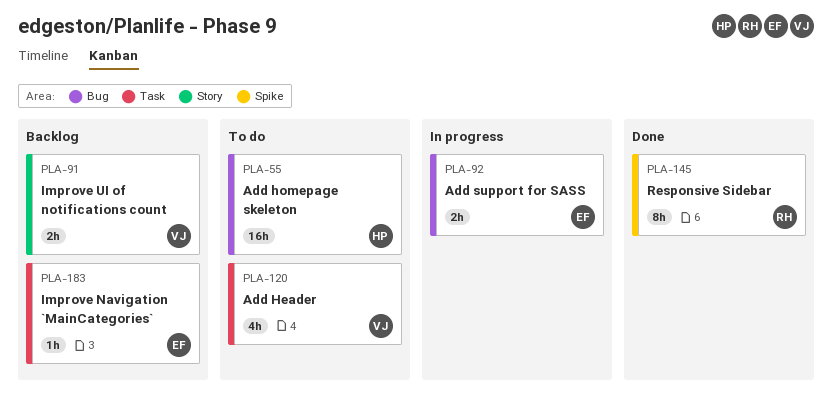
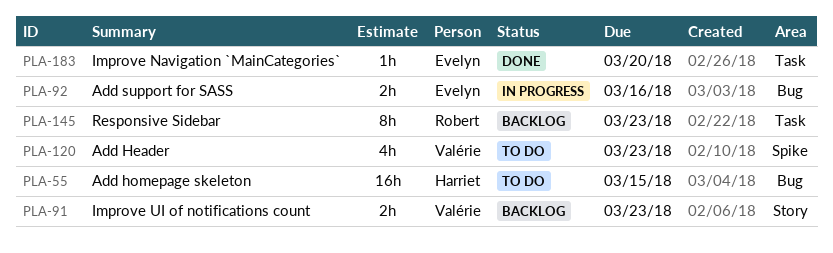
PLA-120, label: Task -> Spike
PLA-145, status: Done -> Backlog
PLA-145, label: Spike -> Task
PLA-183, status: Backlog -> Done

